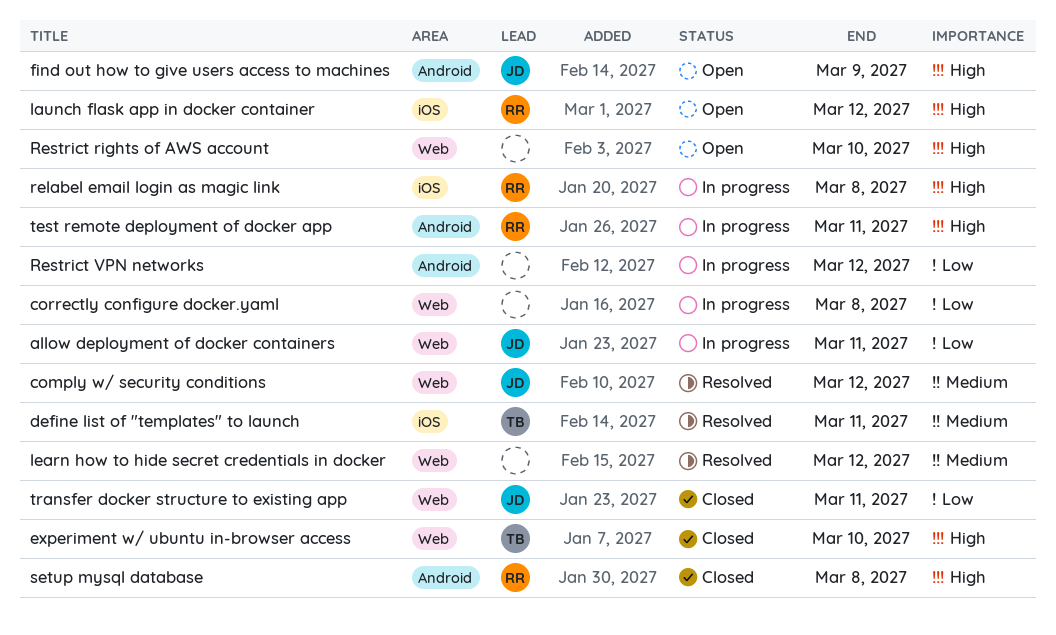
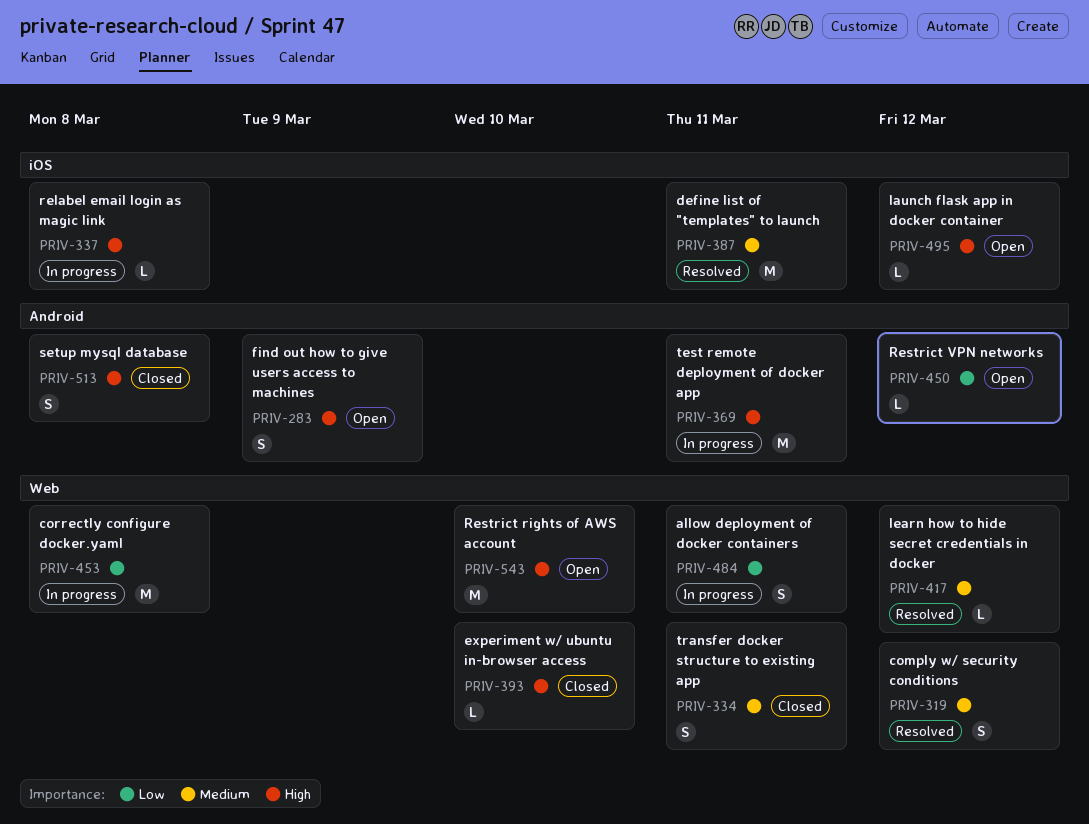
Restrict VPN networks, status: In progress -> Open
transfer docker structure to existing app, priority: Low -> Medium

